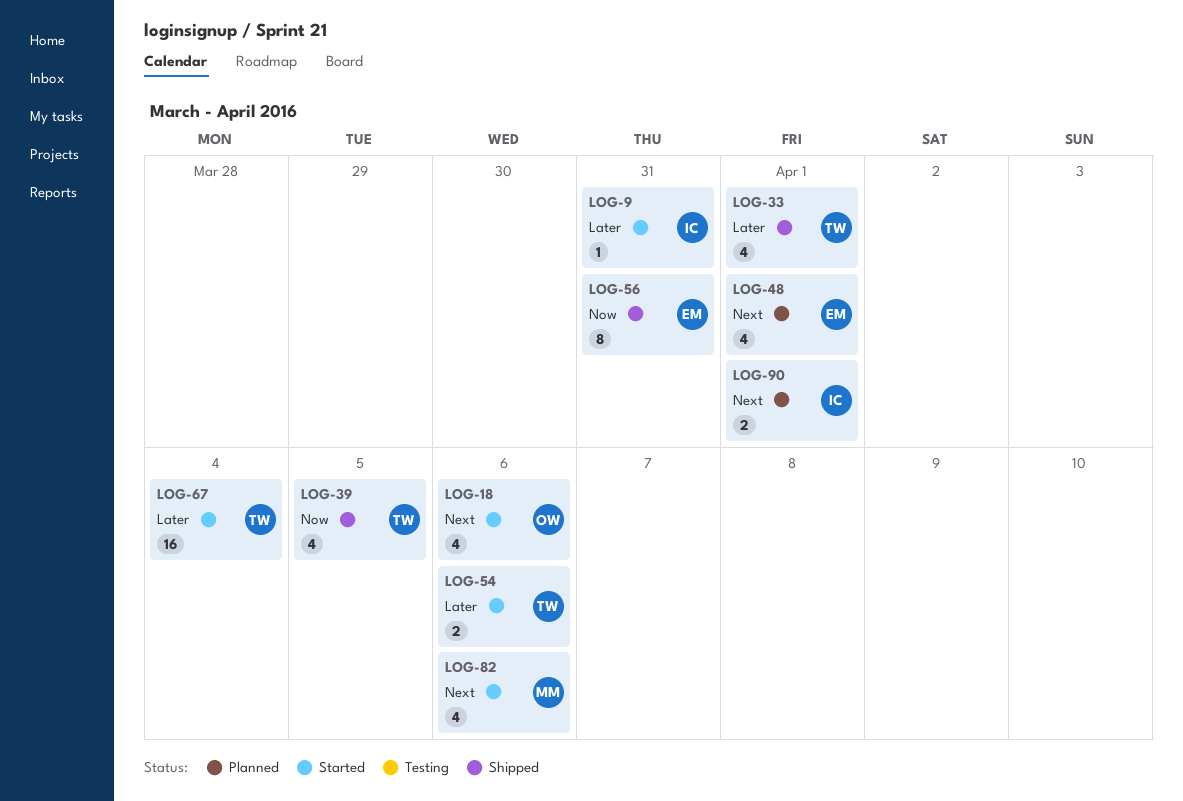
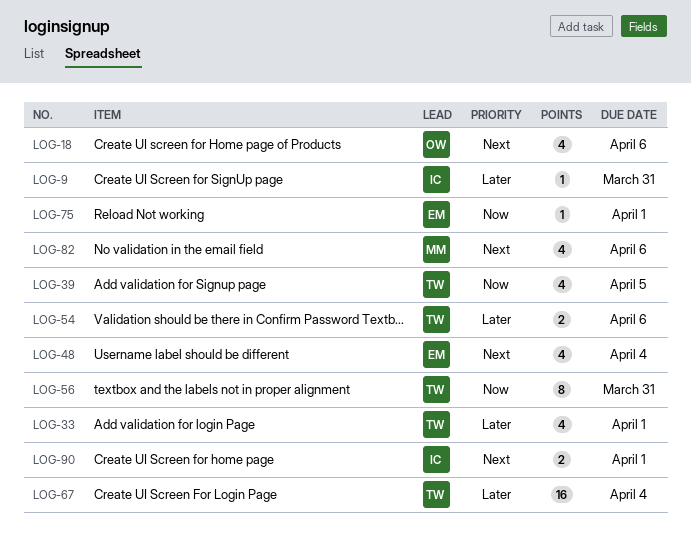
LOG-48, due: Apr 1 -> Apr 4
LOG-56, owner: EM -> TW
LOG-75: none -> present

